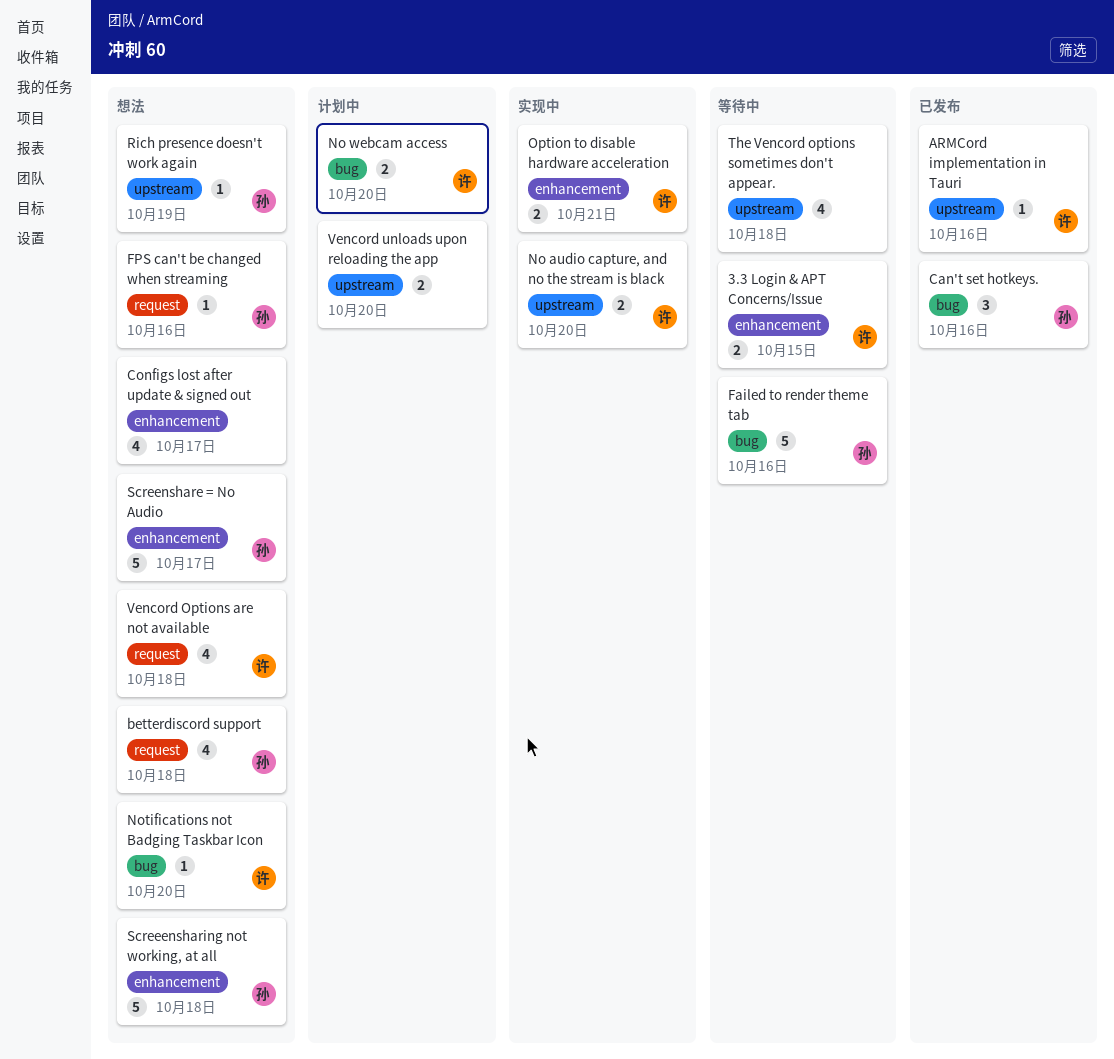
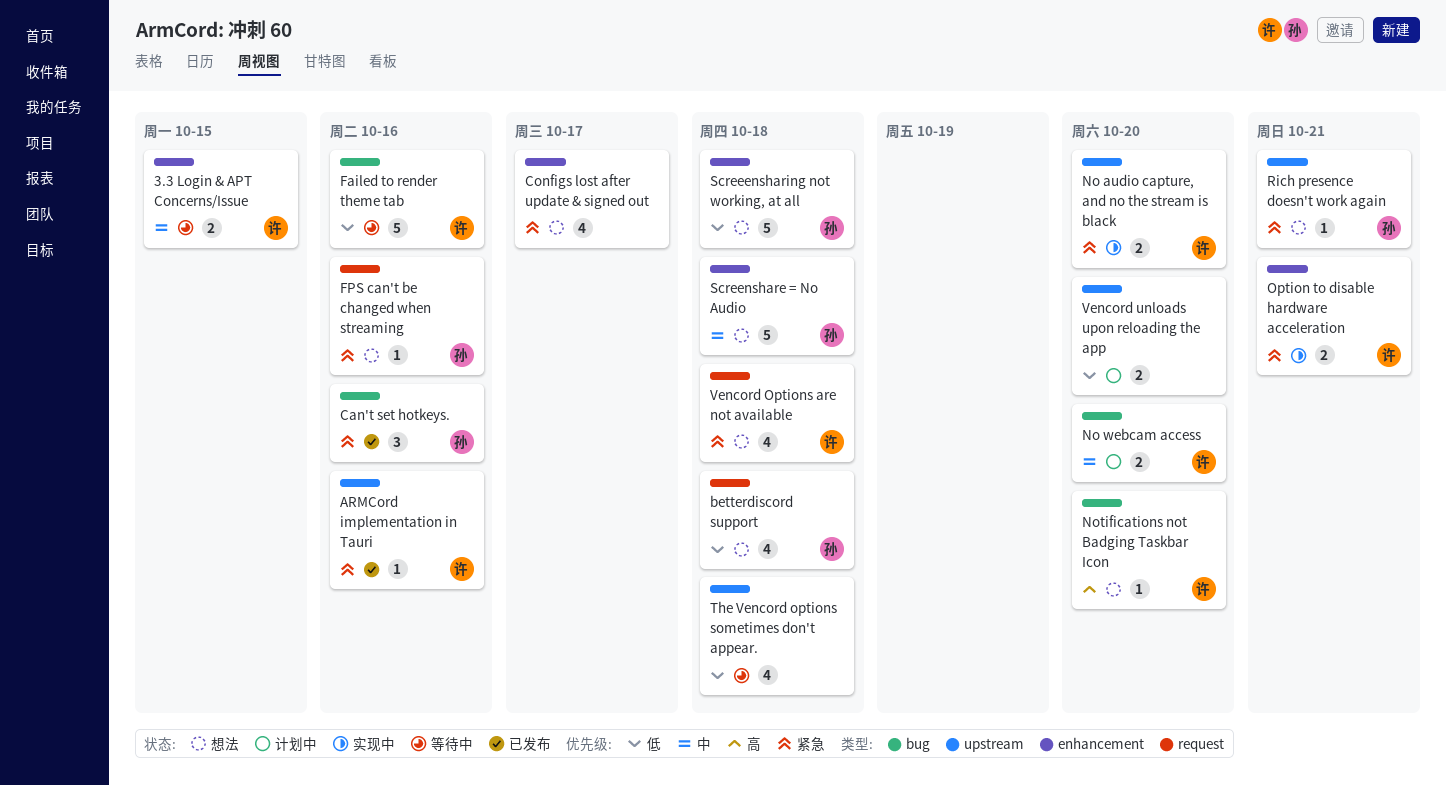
Failed to render theme tab, owner: 孙 -> 许
Rich presence doesn't work again, due: Oct 19 -> Oct 21
Screenshare = No Audio, due: Oct 17 -> Oct 18

